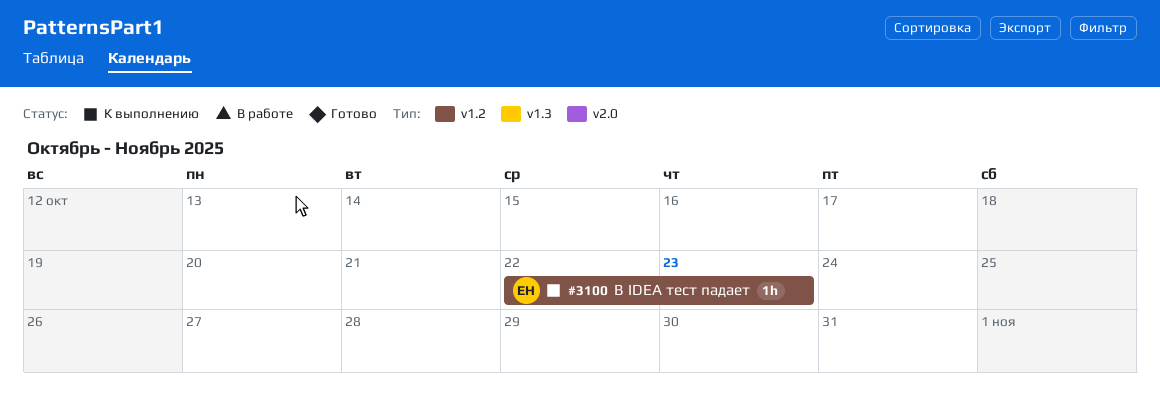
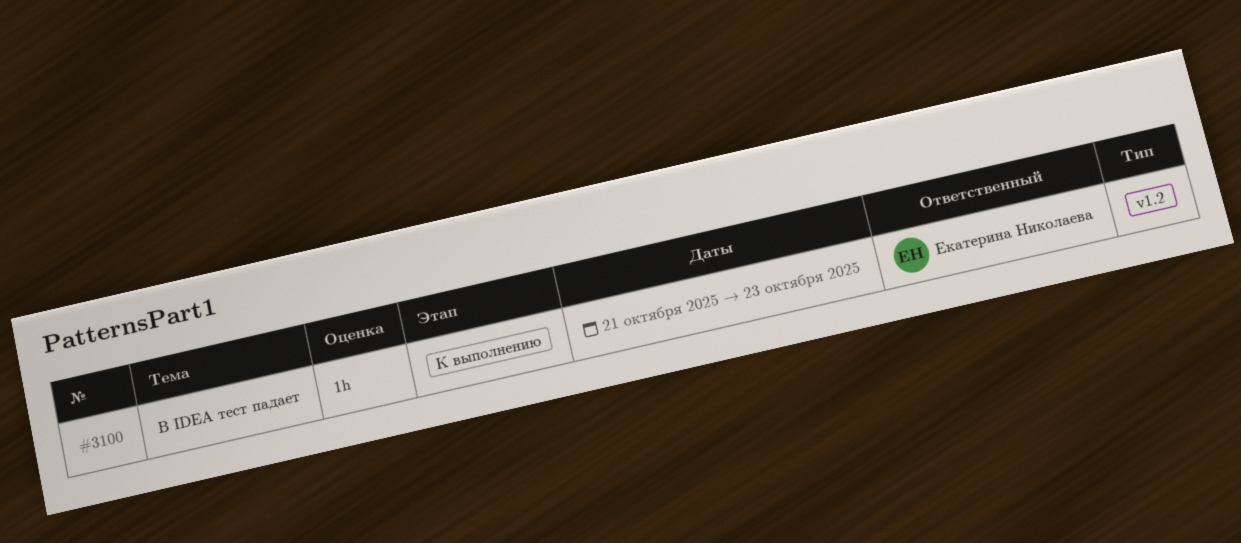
#3100, start: Oct 22 -> Oct 21

